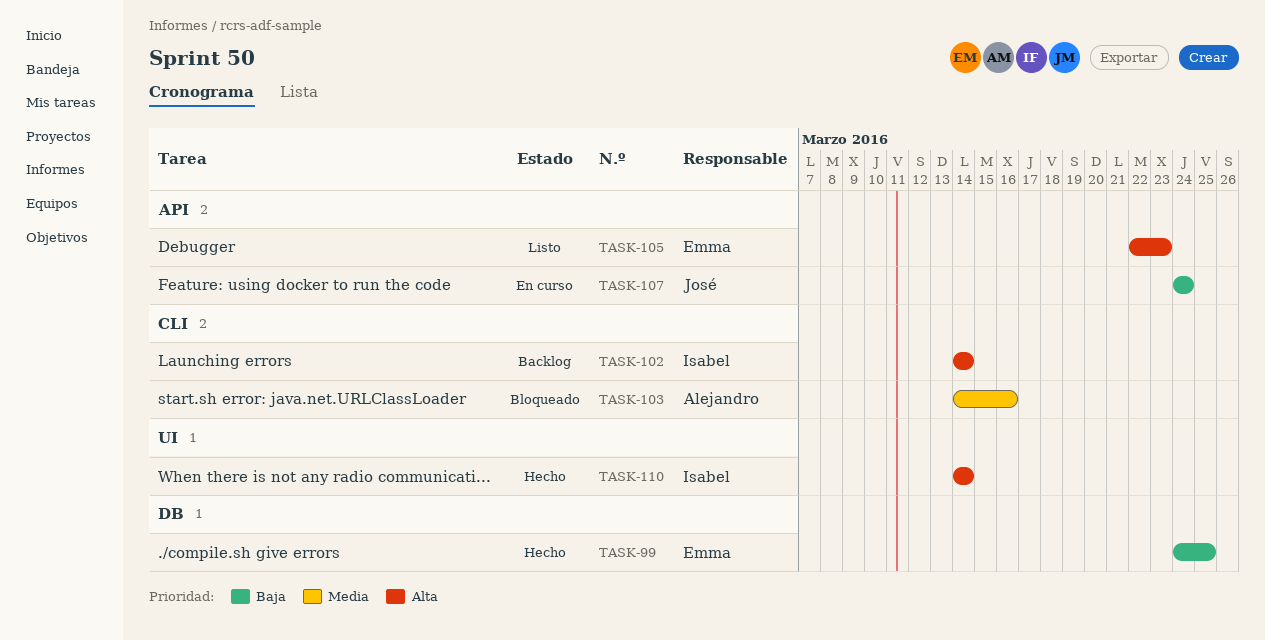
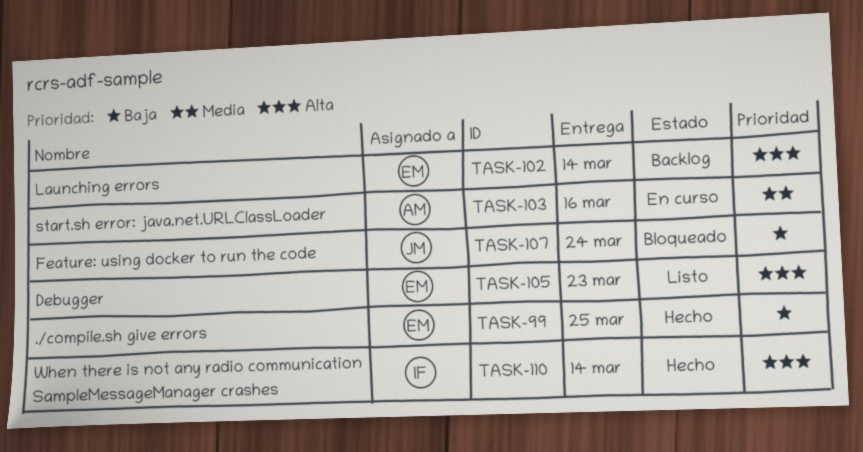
TASK-102, owner: Isabel -> Emma
TASK-103, status: Bloqueado -> En curso
TASK-107, status: En curso -> Bloqueado

